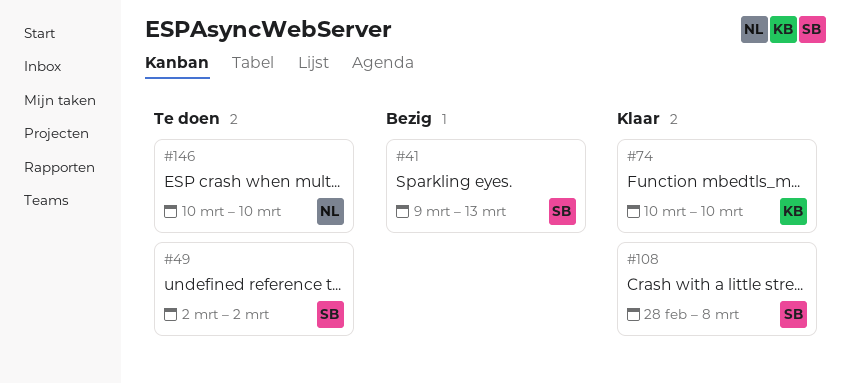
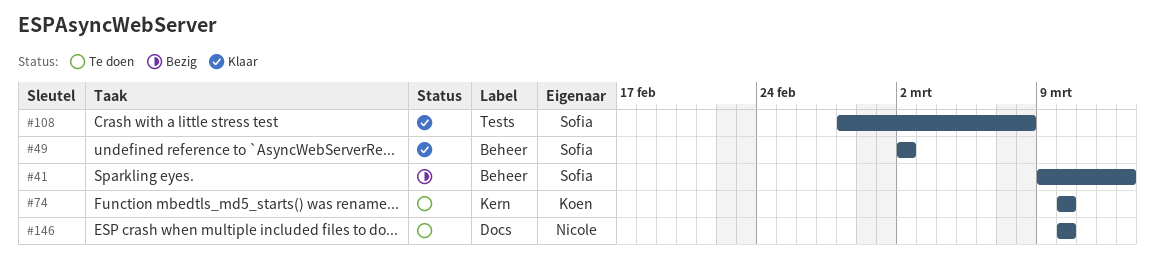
#49, status: Te doen -> Klaar
#74, status: Klaar -> Te doen

